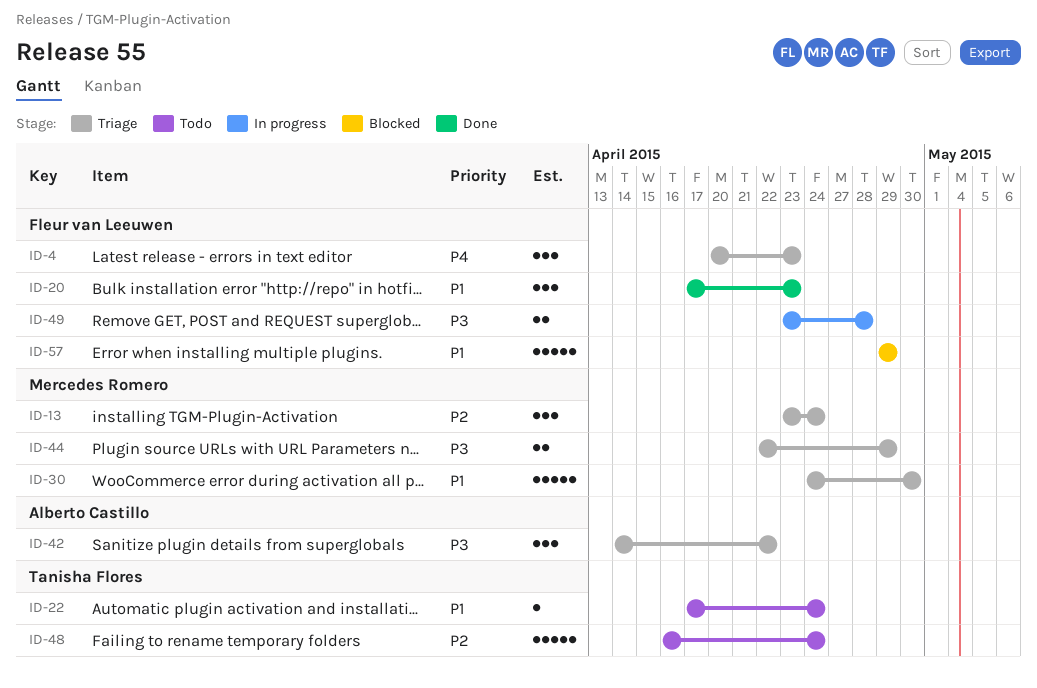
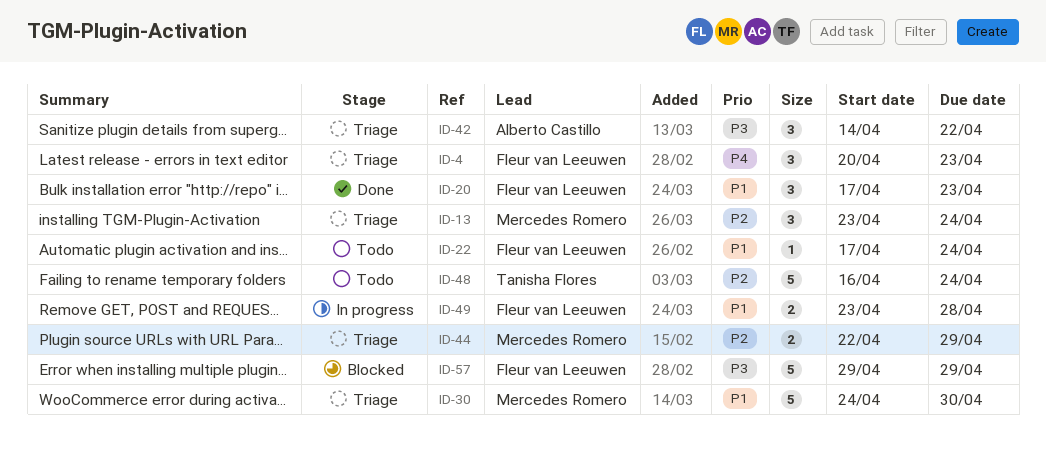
ID-22, owner: Tanisha Flores -> Fleur van Leeuwen
ID-44, priority: P3 -> P2
ID-49, priority: P3 -> P1
ID-57, priority: P1 -> P3

